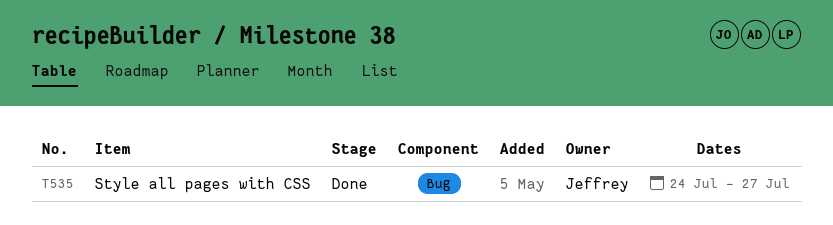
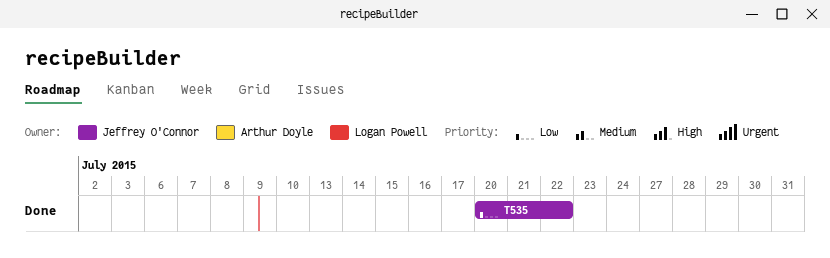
T535, start: Jul 24 -> Jul 20
T535, due: Jul 27 -> Jul 22

